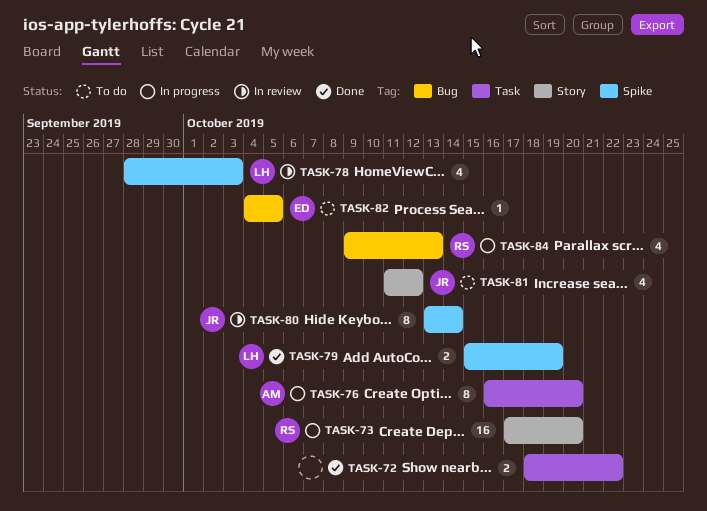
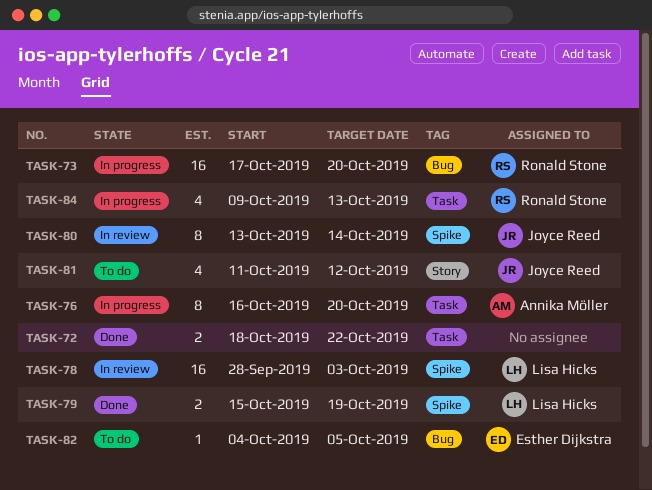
TASK-73, label: Story -> Bug
TASK-78, estimate: 4 -> 16
TASK-84, label: Bug -> Task

